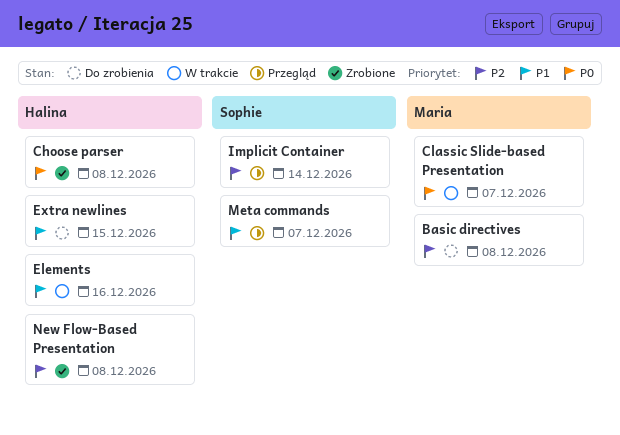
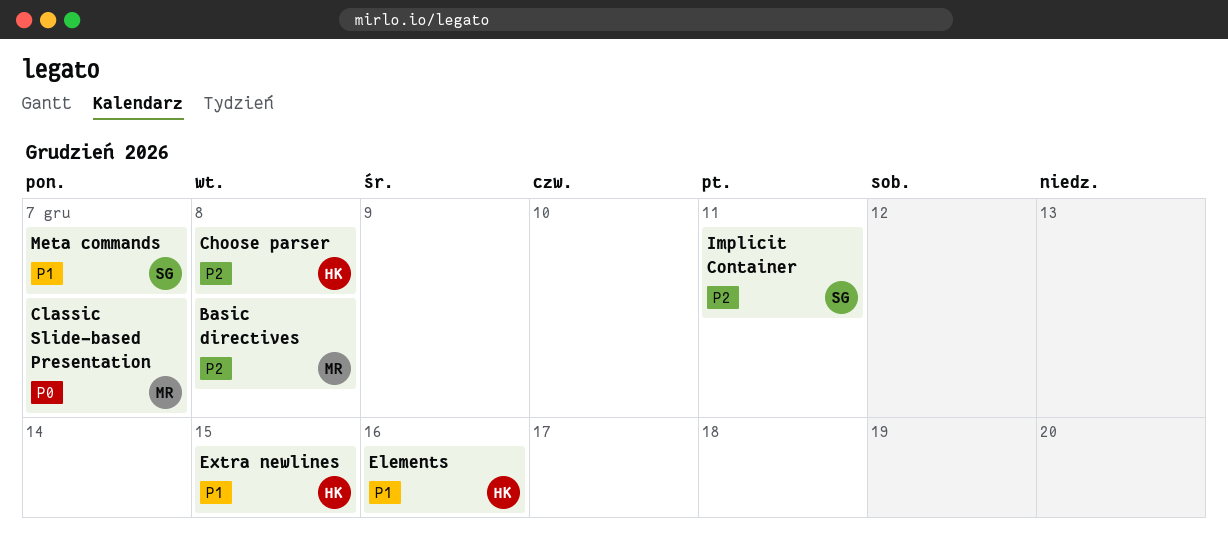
Choose parser, priority: P0 -> P2
Implicit Container, due: Dec 14 -> Dec 11
New Flow-Based Presentation: present -> none

